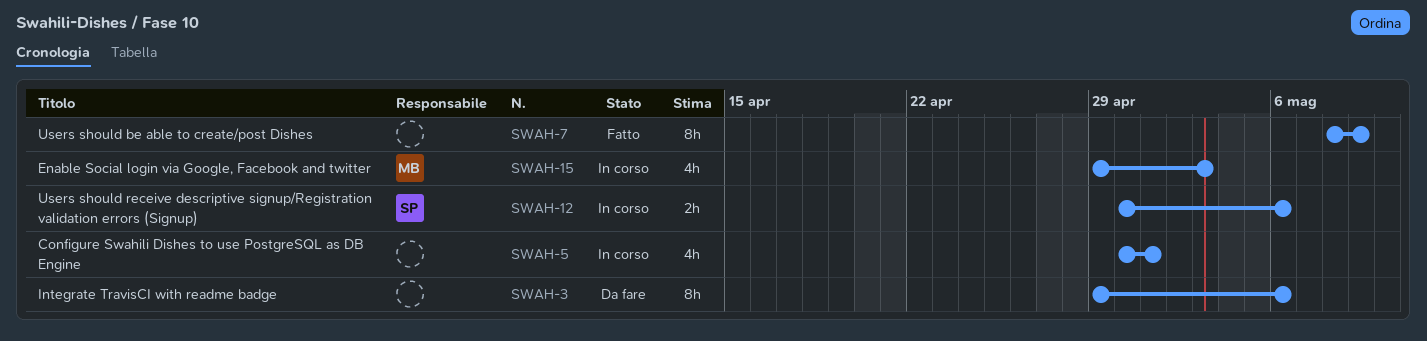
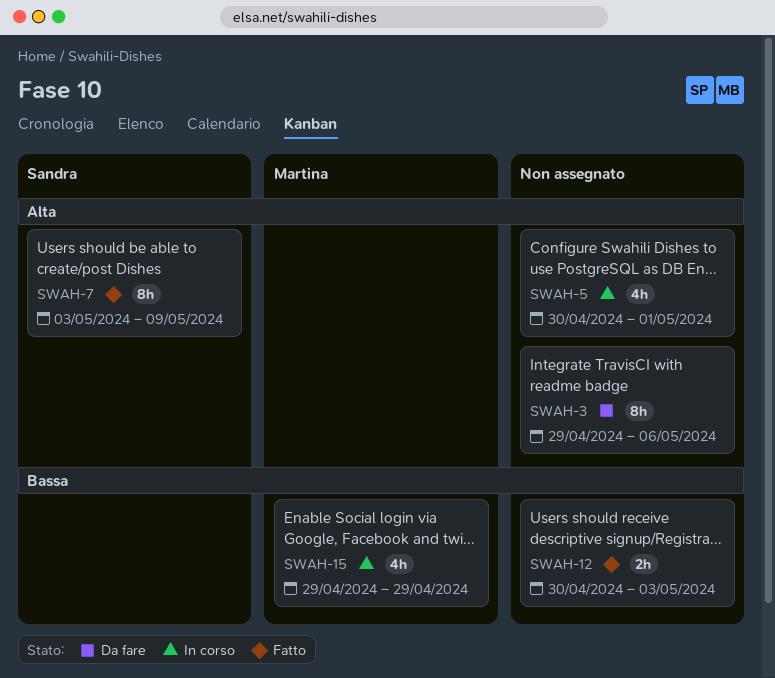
SWAH-7, owner: none -> Sandra
SWAH-7, start: May 8 -> May 3
SWAH-12, status: In corso -> Fatto
SWAH-12, owner: Sandra -> none
SWAH-12, due: May 6 -> May 3
SWAH-15, due: May 3 -> Apr 29

